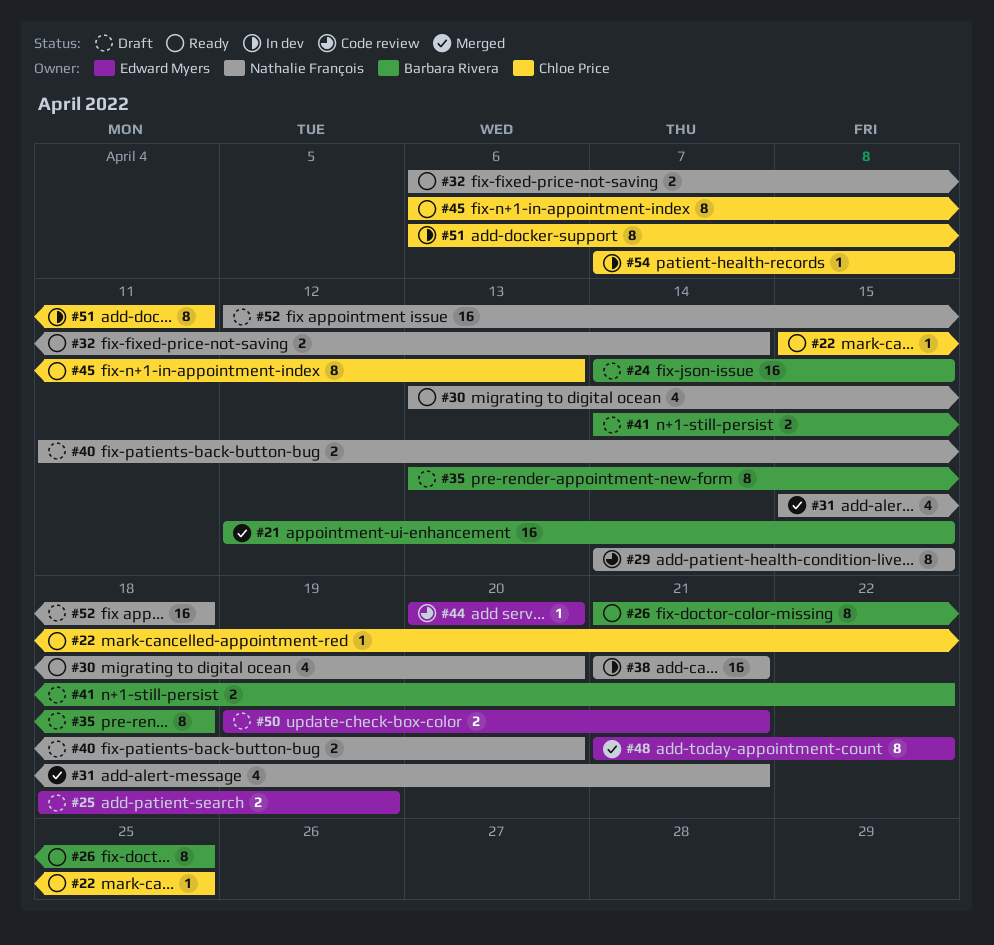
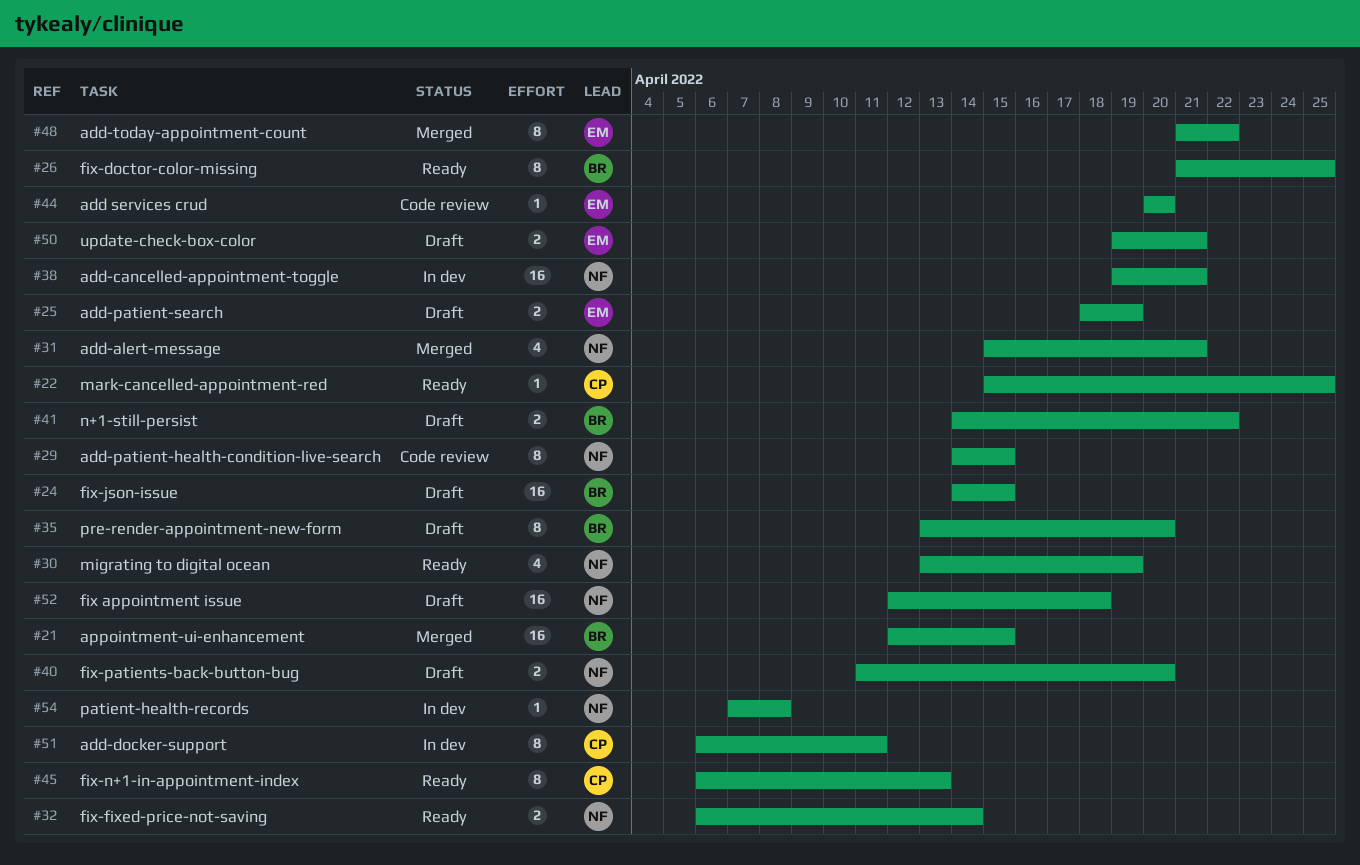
#30, due: Apr 20 -> Apr 19
#35, due: Apr 18 -> Apr 20
#38, start: Apr 21 -> Apr 19
#54, owner: Chloe Price -> Nathalie François

